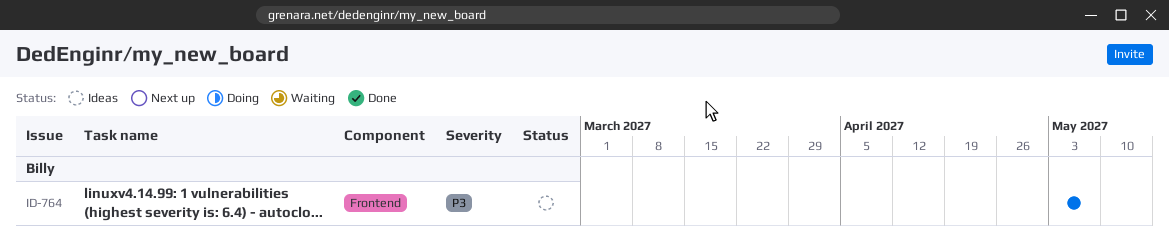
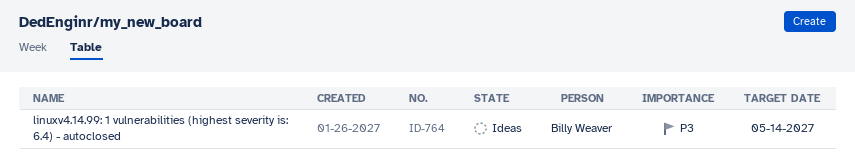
ID-764, due: May 7 -> May 14

